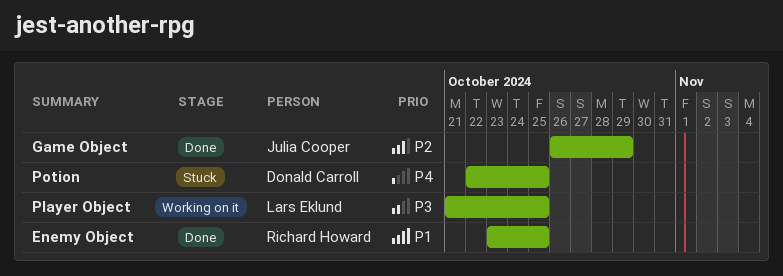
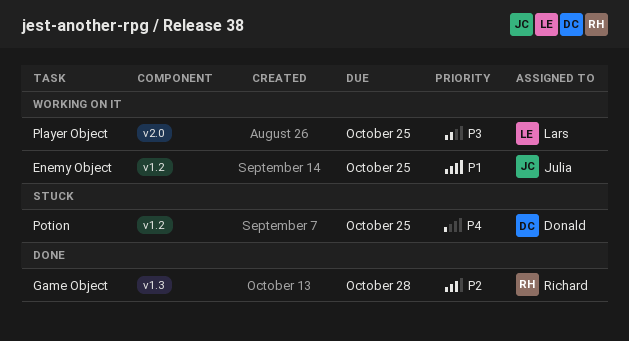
Enemy Object, status: Done -> Working on it
Enemy Object, owner: Richard Howard -> Julia Cooper
Game Object, owner: Julia Cooper -> Richard Howard
Game Object, due: Oct 29 -> Oct 28

